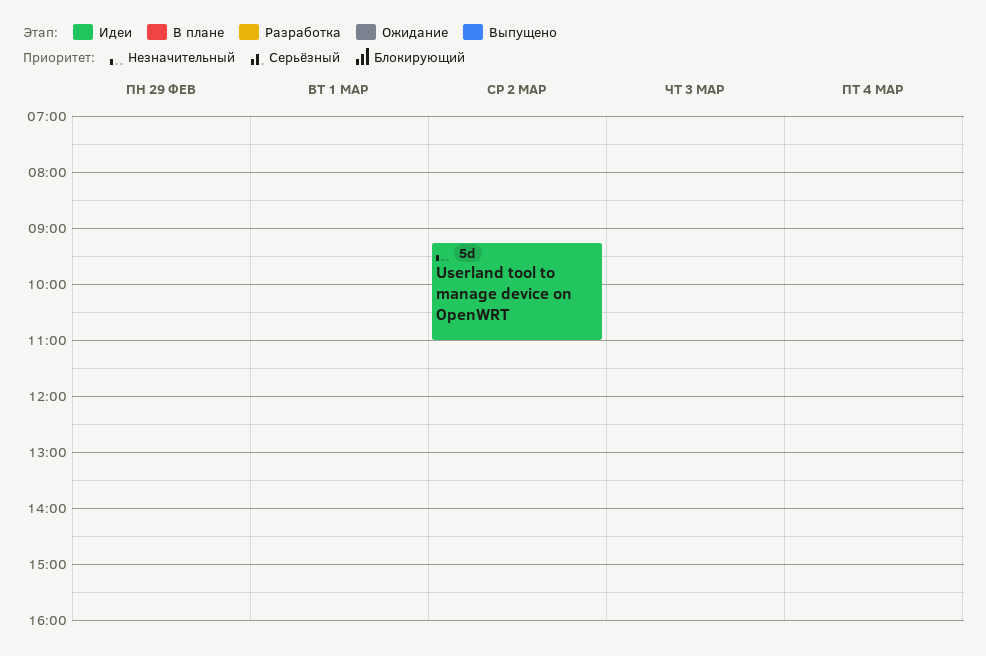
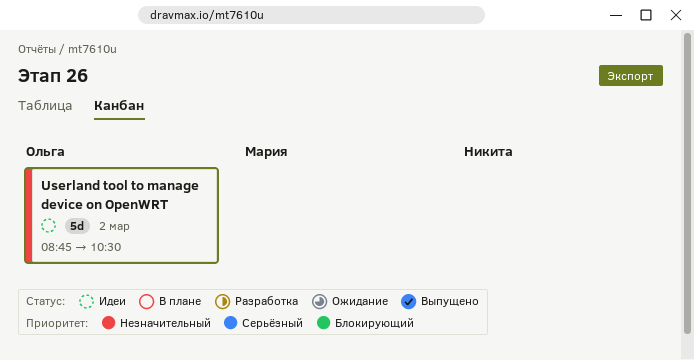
Userland tool to manage device on OpenWRT, begins: 09:15 -> 08:45
Userland tool to manage device on OpenWRT, ends: 11:00 -> 10:30

